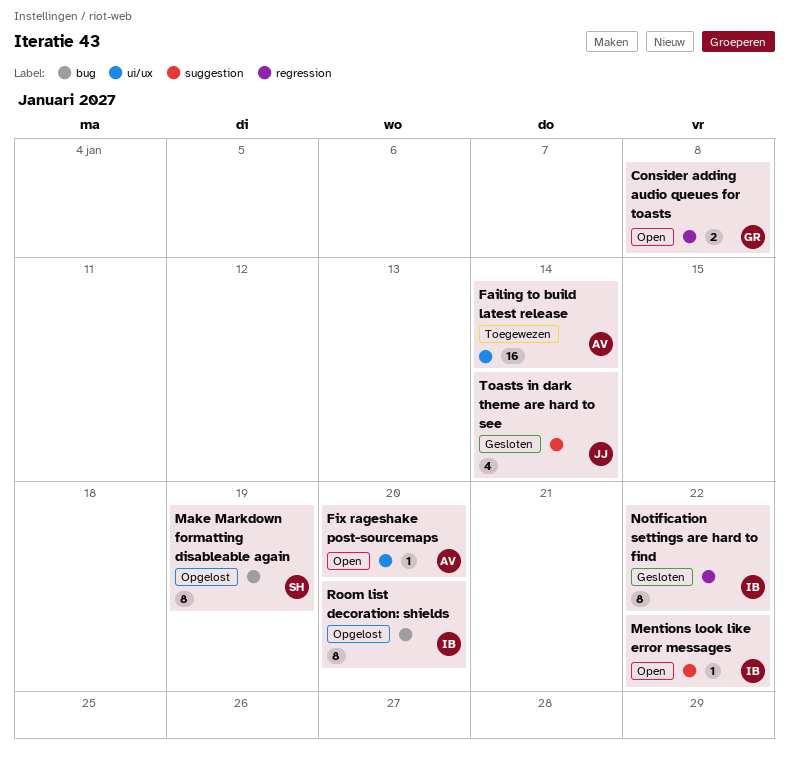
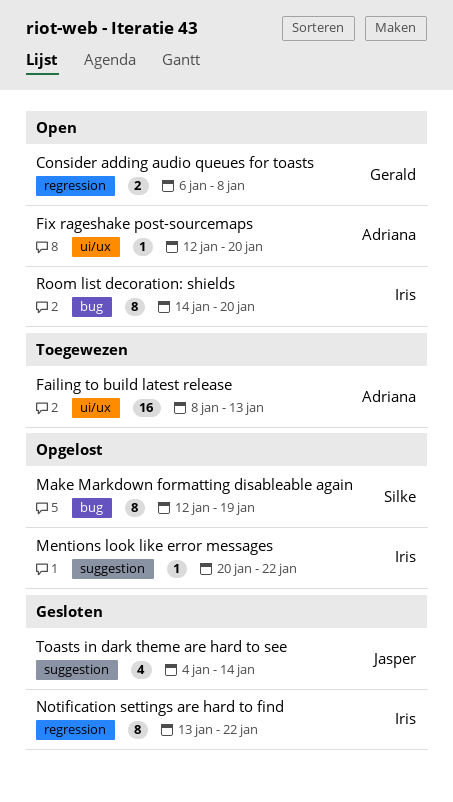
Failing to build latest release, due: Jan 14 -> Jan 13
Mentions look like error messages, status: Open -> Opgelost
Room list decoration: shields, status: Opgelost -> Open

